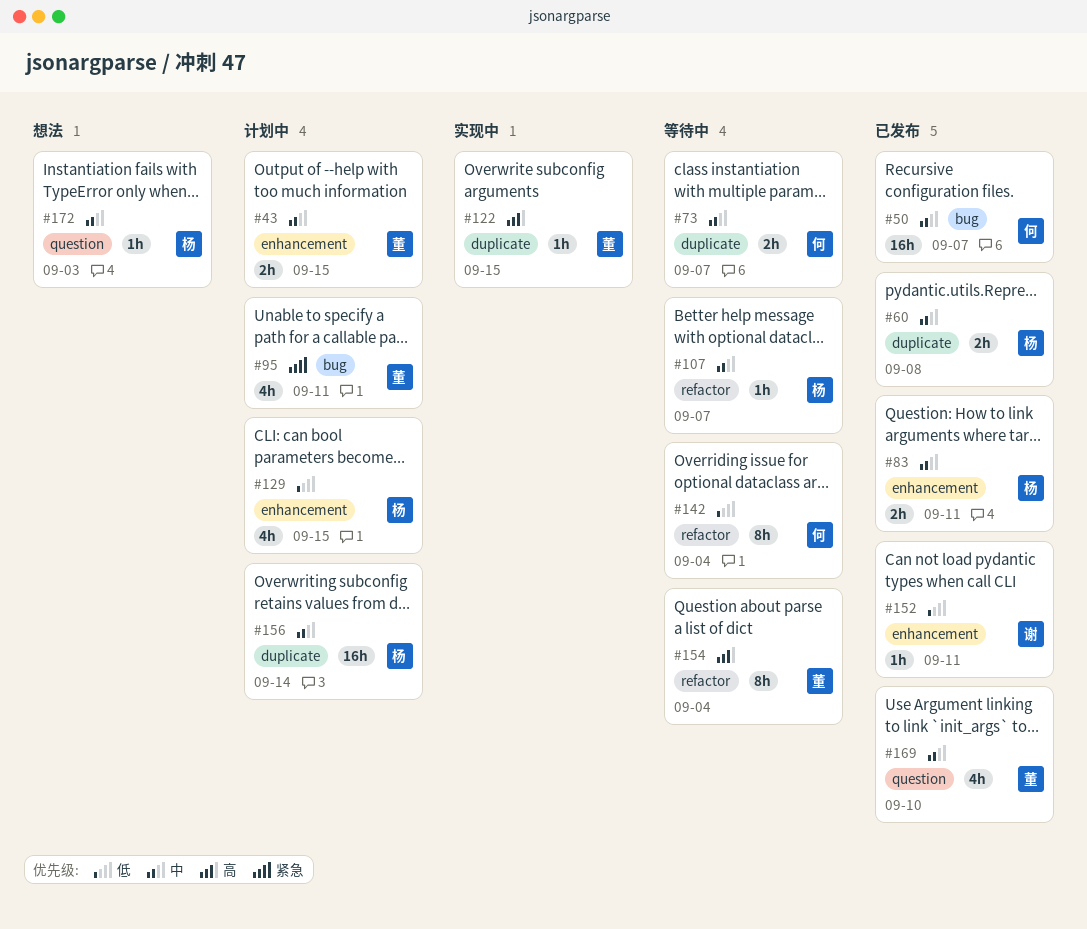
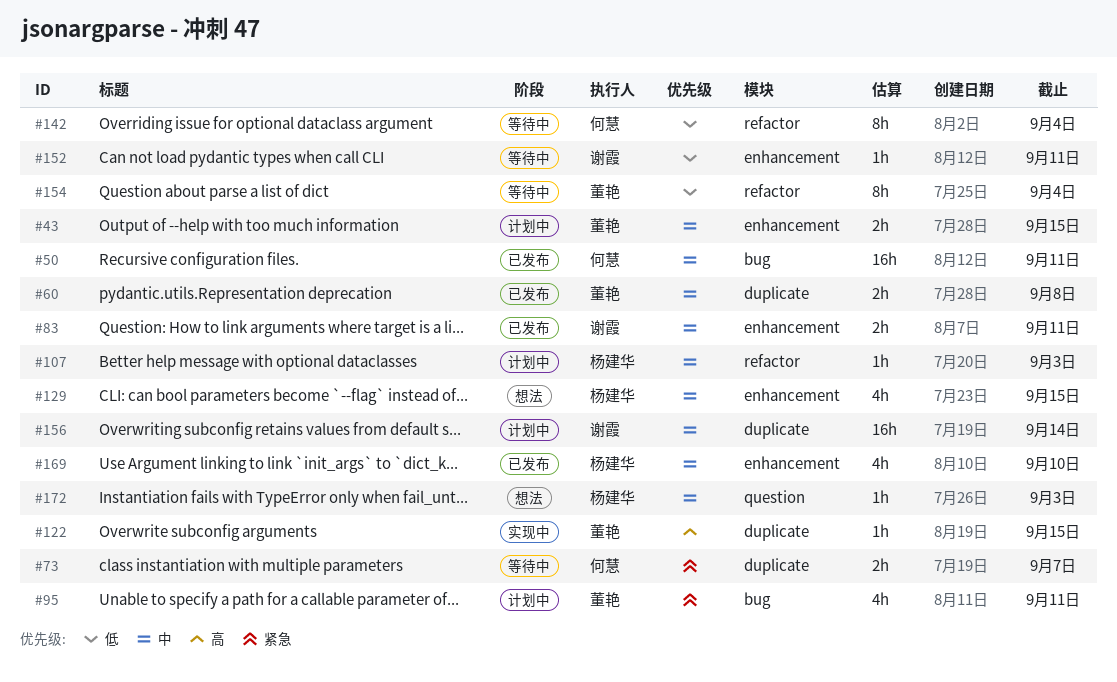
#50, due: Sep 7 -> Sep 11
#60, owner: 杨建华 -> 董艳
#73, priority: 中 -> 紧急
#83, owner: 杨建华 -> 谢霞
#107, status: 等待中 -> 计划中
#107, due: Sep 7 -> Sep 3
#129, status: 计划中 -> 想法
#129, priority: 低 -> 中
#152, status: 已发布 -> 等待中
#154, priority: 高 -> 低
#156, owner: 杨建华 -> 谢霞
#169, owner: 董艳 -> 杨建华
#169, label: question -> enhancement

